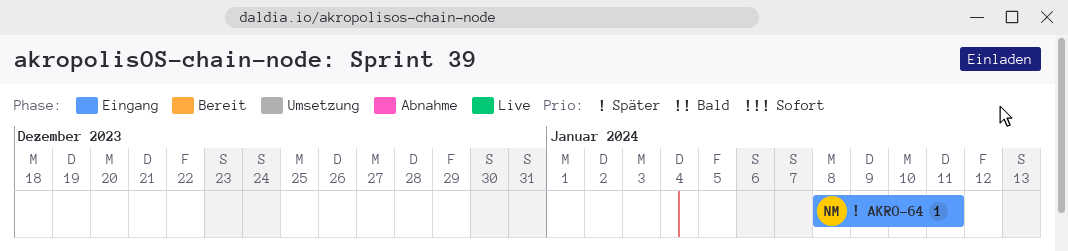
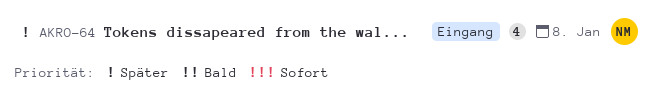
AKRO-64, estimate: 1 -> 4
AKRO-64, due: Jan 11 -> Jan 8

